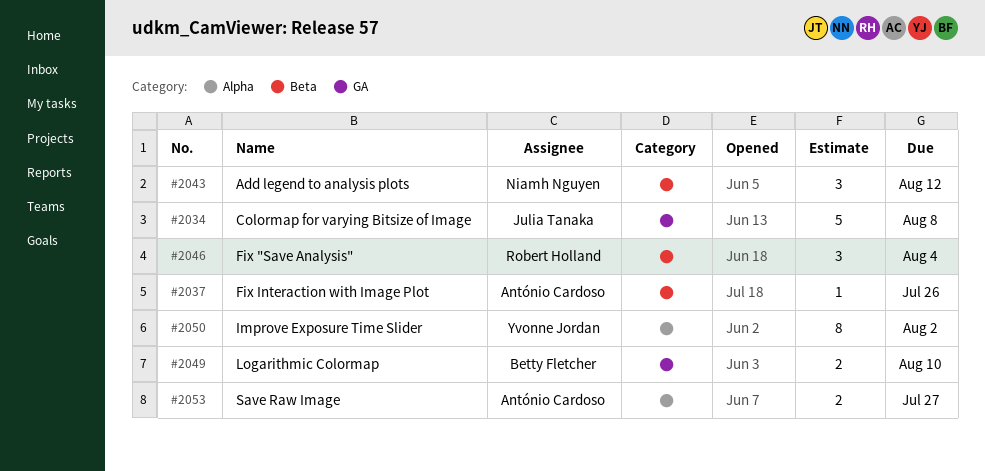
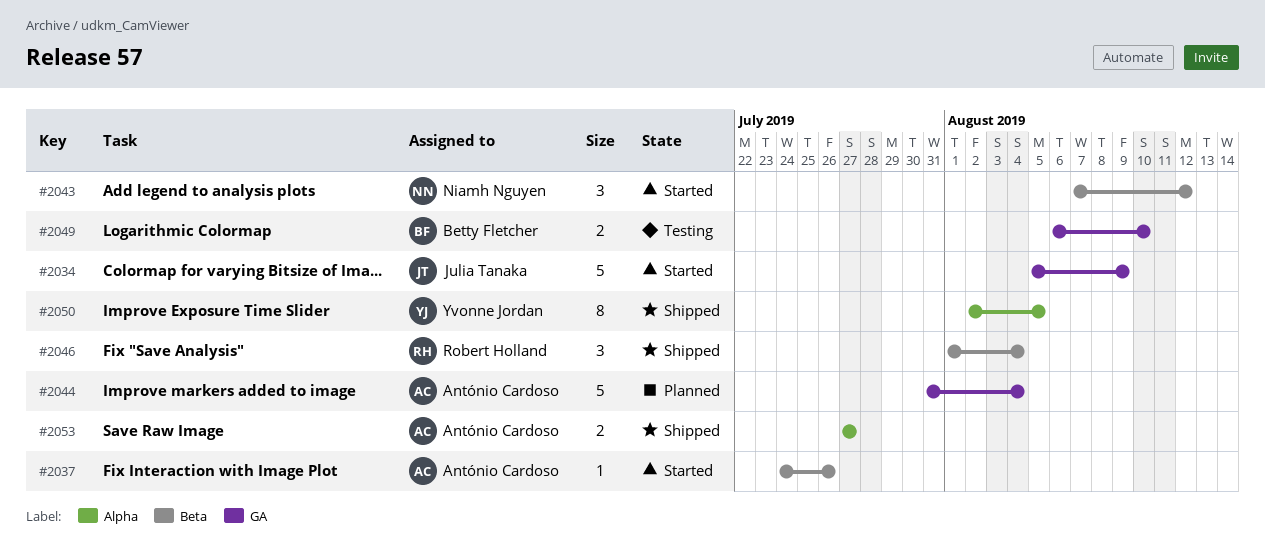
#2034, due: Aug 8 -> Aug 9
#2044: none -> present
#2050, due: Aug 2 -> Aug 5

